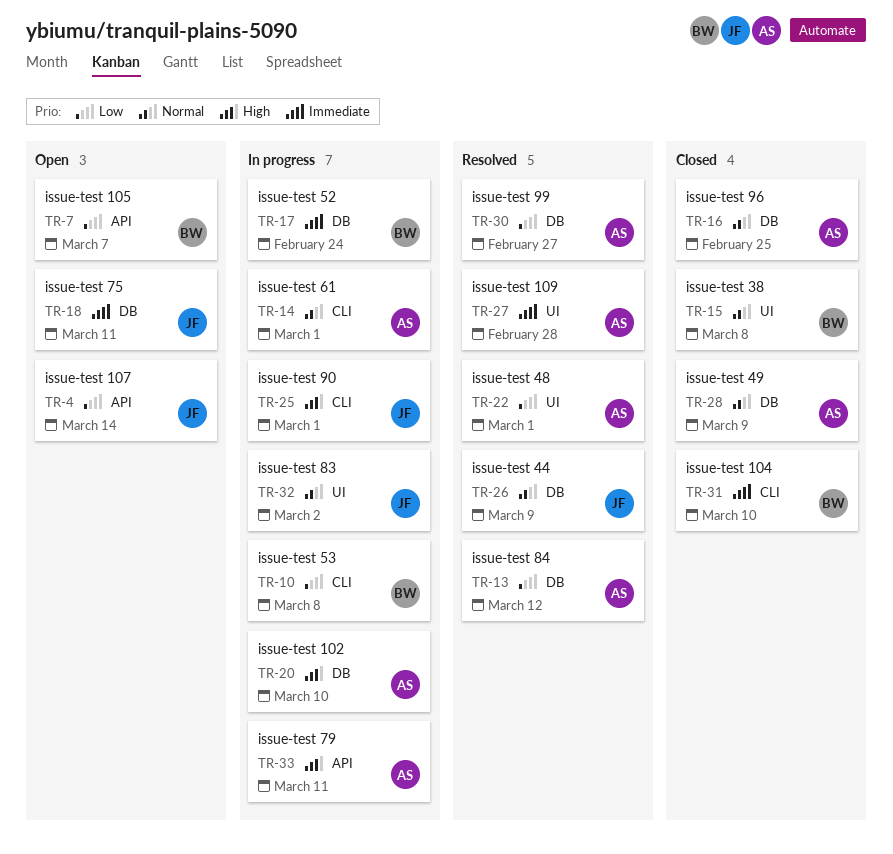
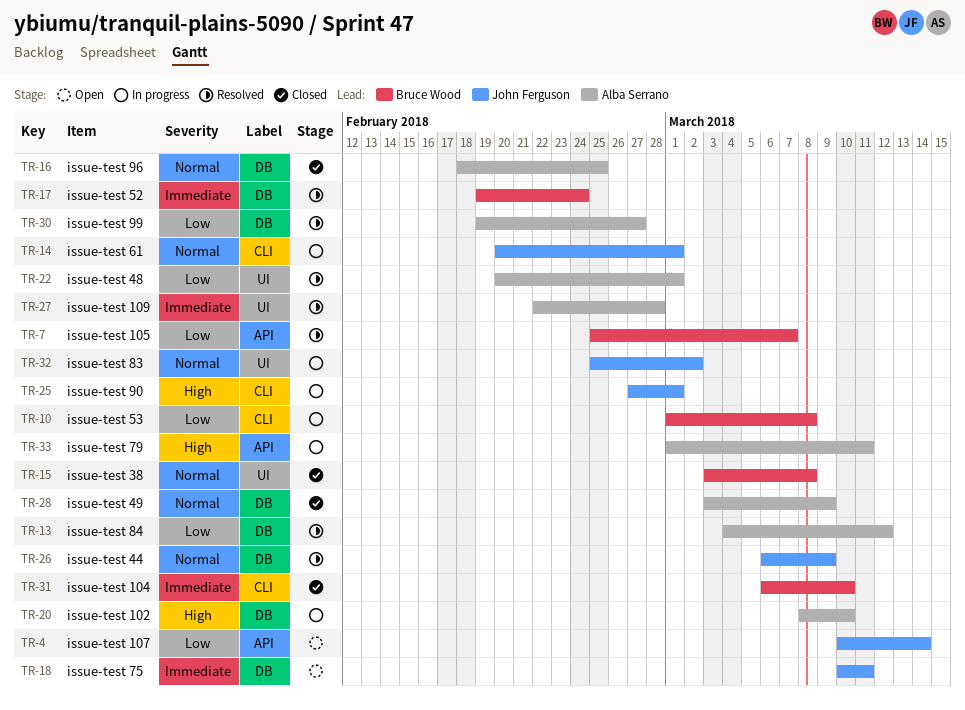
TR-7, status: Open -> Resolved
TR-14, owner: Alba Serrano -> John Ferguson
TR-17, status: In progress -> Resolved

